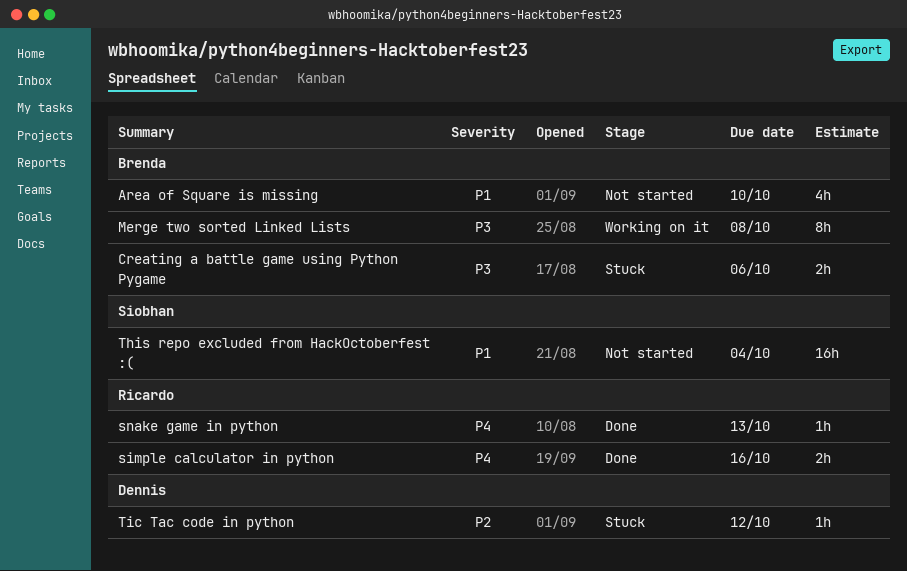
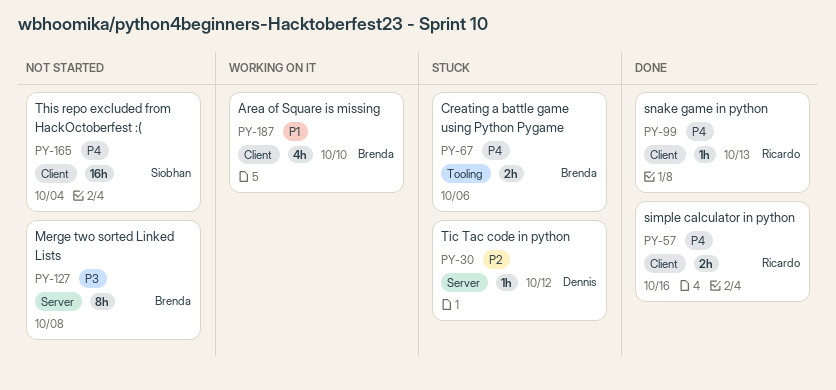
Area of Square is missing, status: Not started -> Working on it
Creating a battle game using Python Pygame, priority: P3 -> P4
Merge two sorted Linked Lists, status: Working on it -> Not started
This repo excluded from HackOctoberfest :(, priority: P1 -> P4

